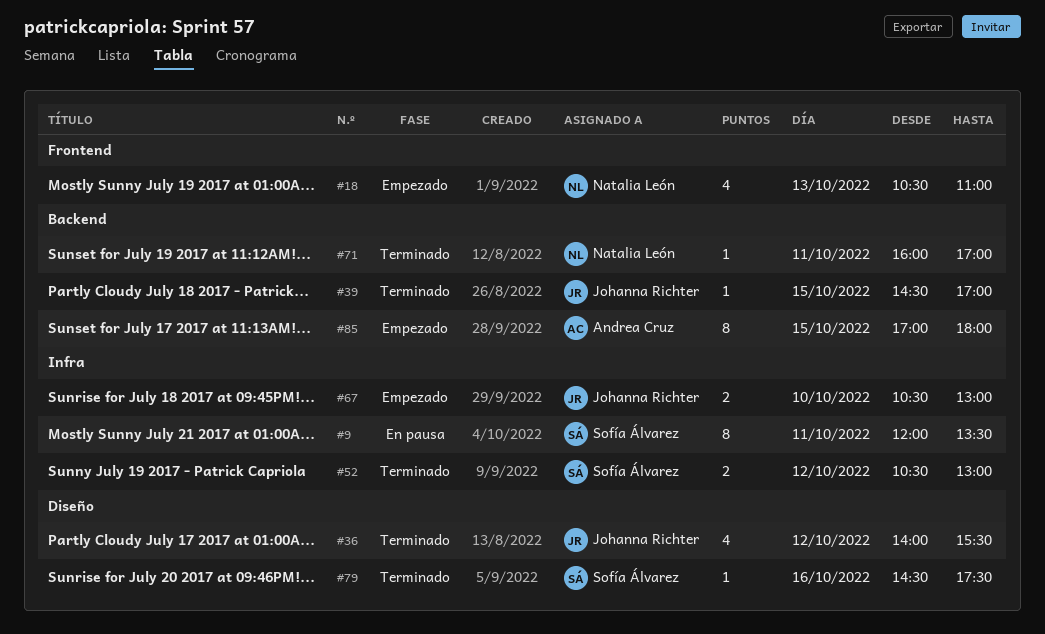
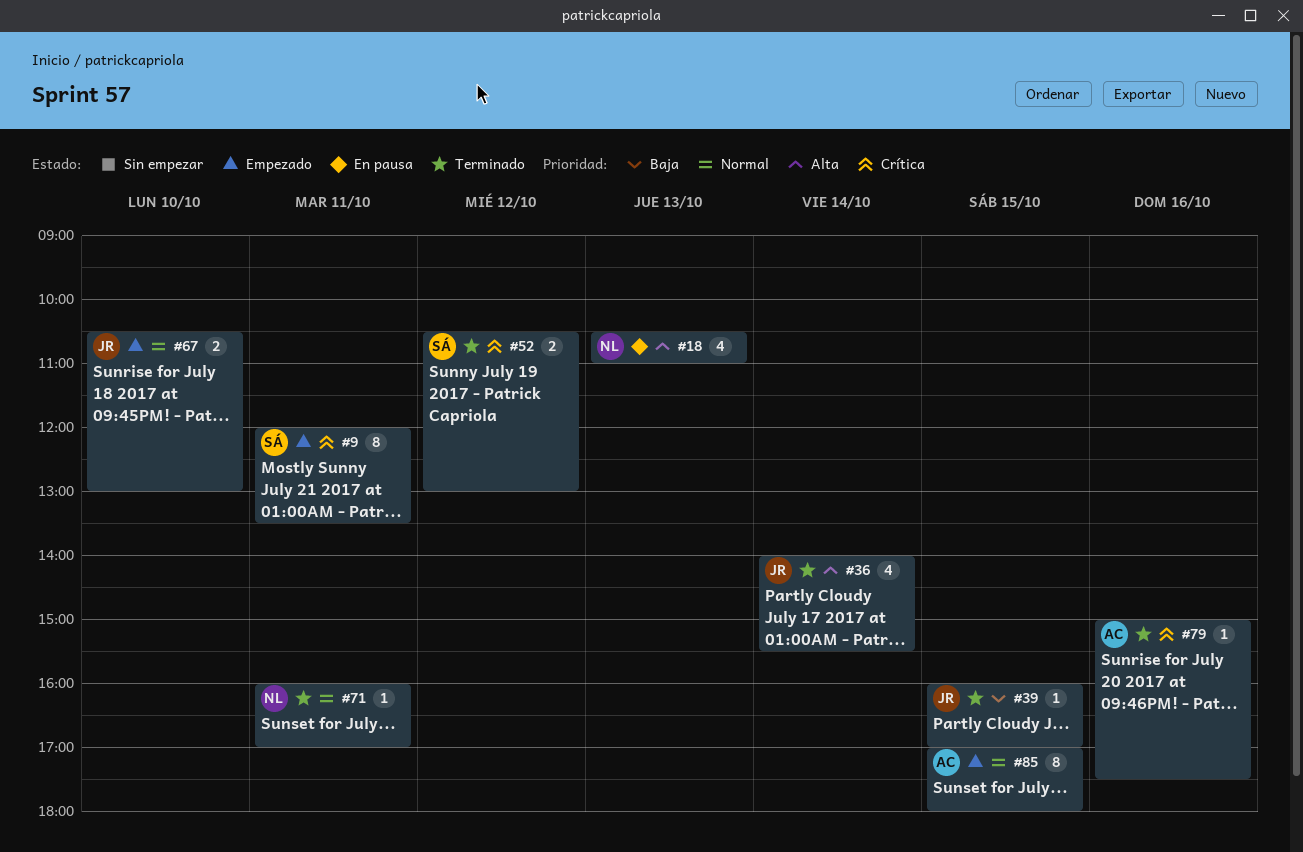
#9, status: En pausa -> Empezado
#18, status: Empezado -> En pausa
#36, day: Oct 12 -> Oct 14
#39, begins: 14:30 -> 16:00
#79, owner: Sofía Álvarez -> Andrea Cruz
#79, begins: 14:30 -> 15:00

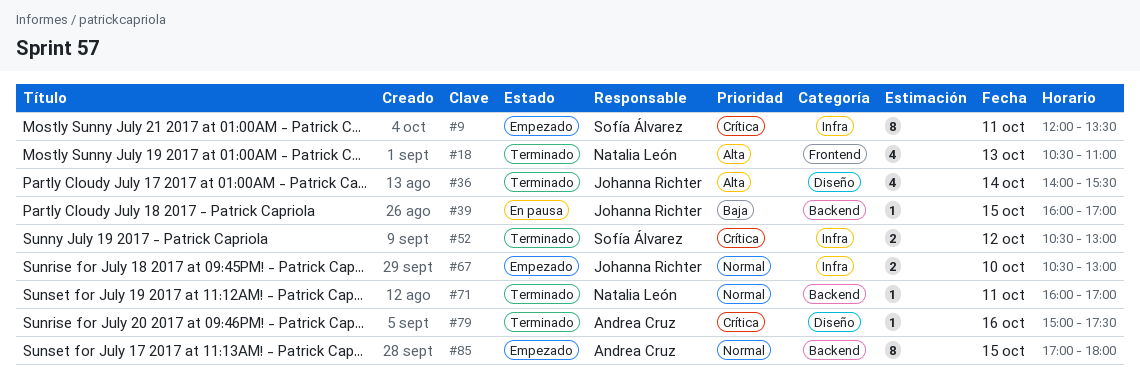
#18, status: En pausa -> Terminado
#39, status: Terminado -> En pausa

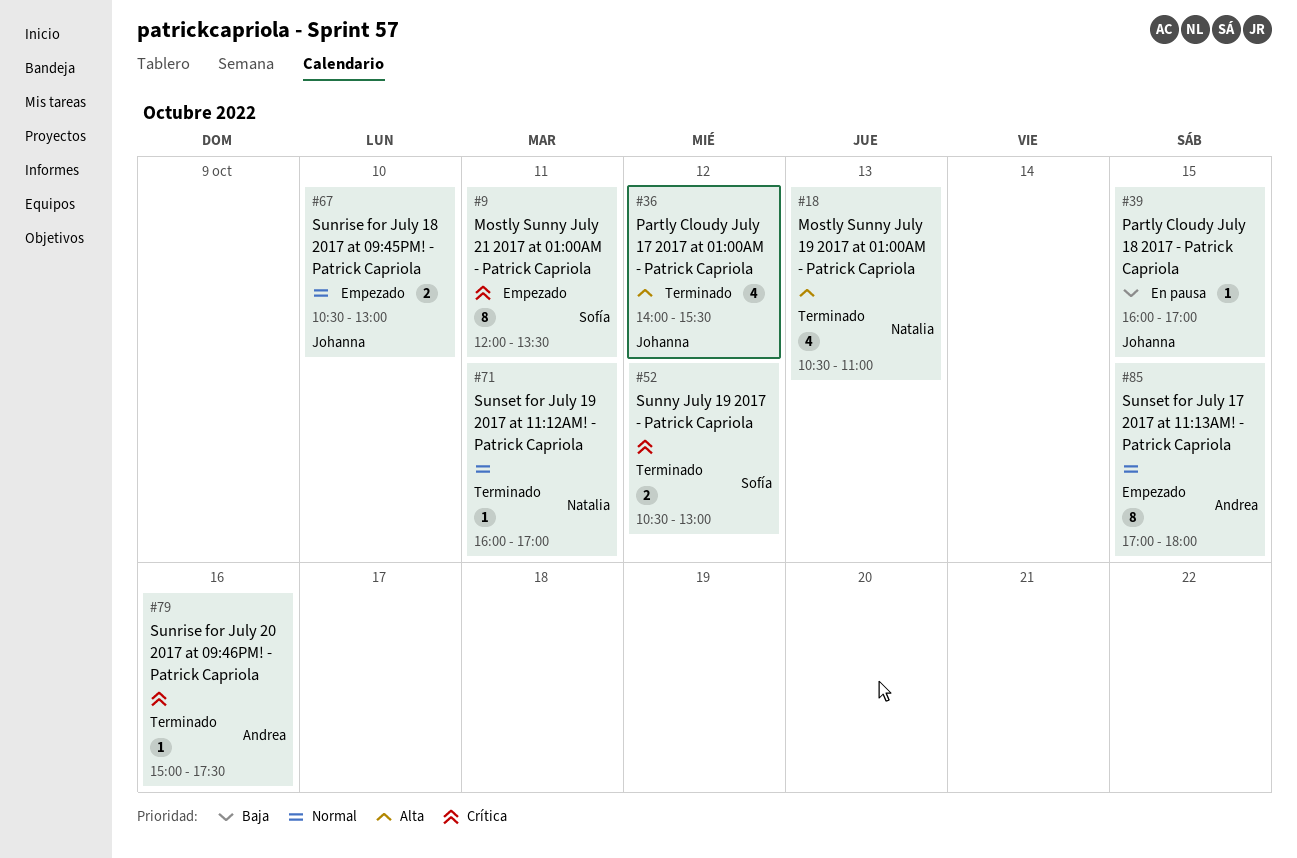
#36, day: Oct 14 -> Oct 12

